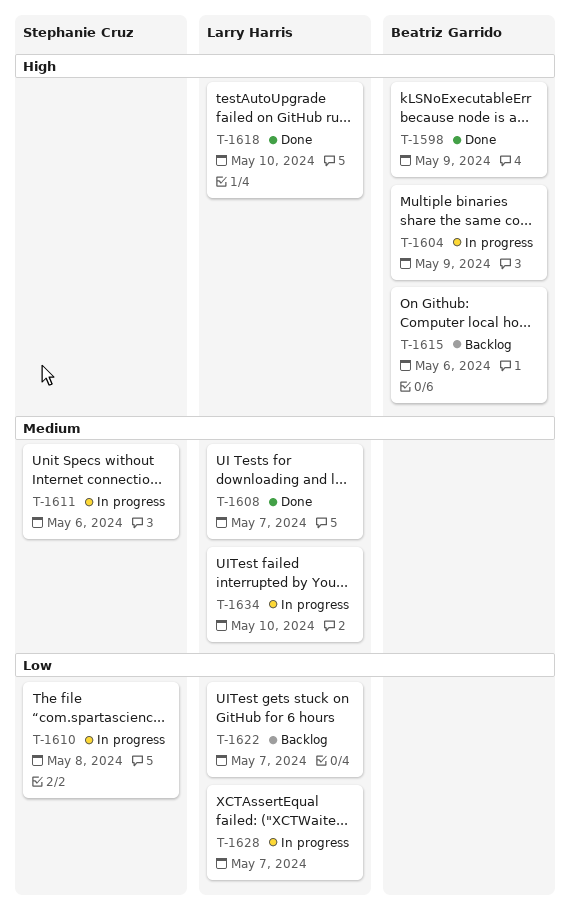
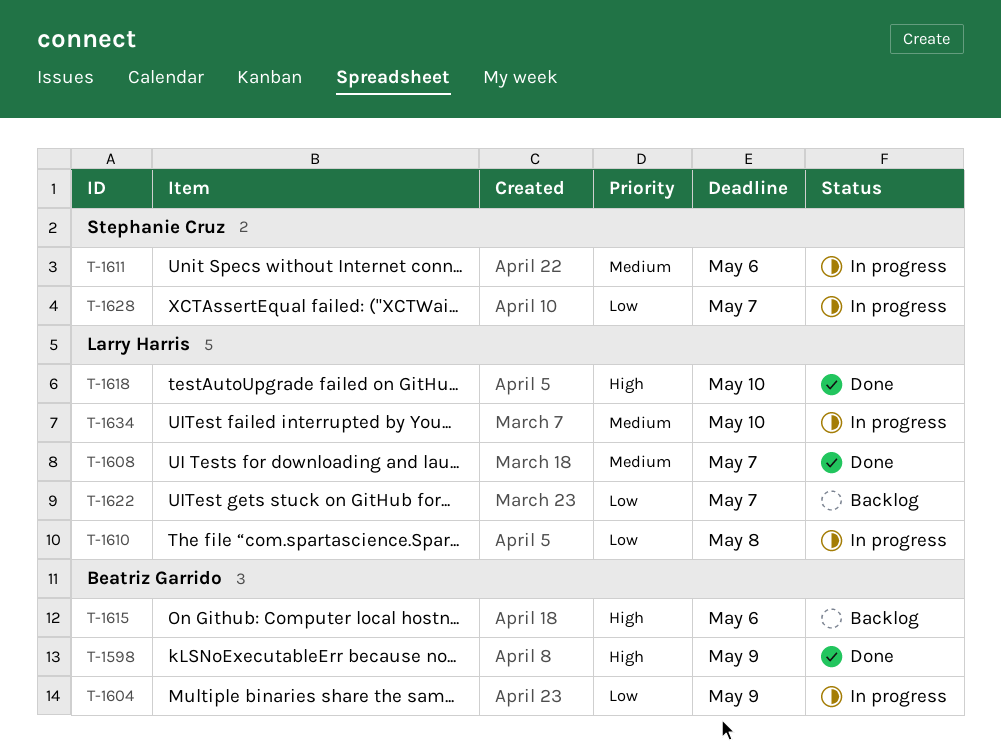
T-1604, priority: High -> Low
T-1610, owner: Stephanie Cruz -> Larry Harris
T-1628, owner: Larry Harris -> Stephanie Cruz

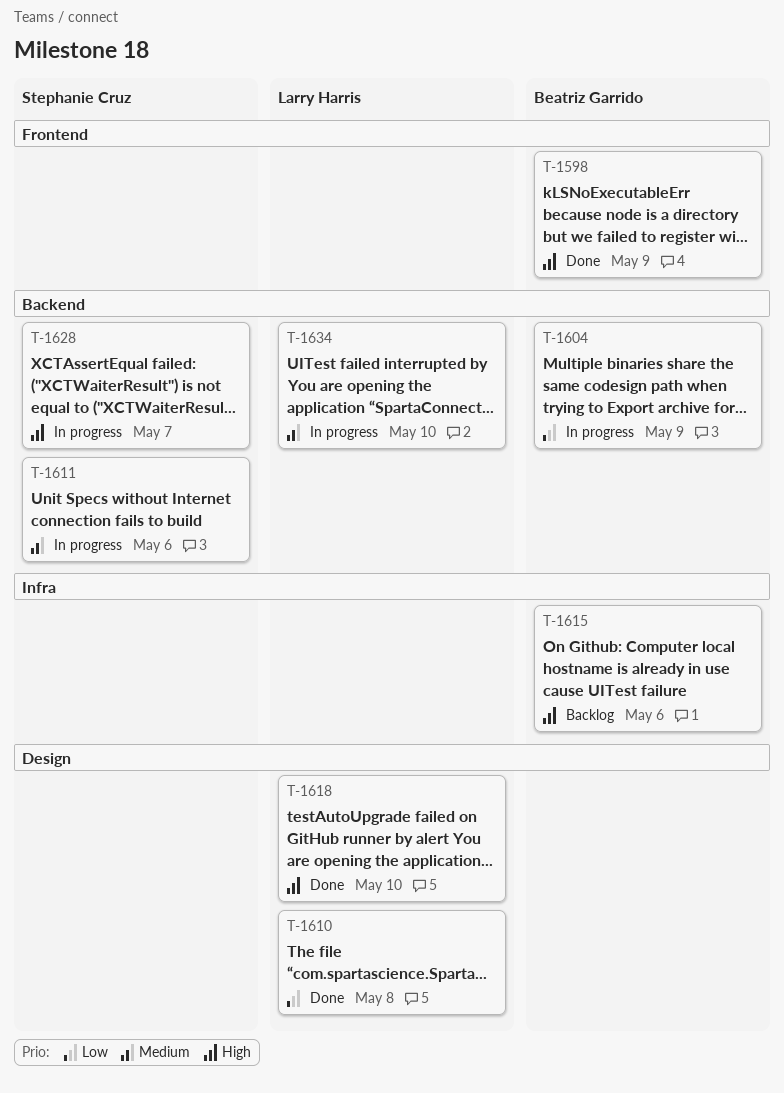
T-1608: present -> none
T-1610, status: In progress -> Done
T-1622: present -> none
T-1628, priority: Low -> High

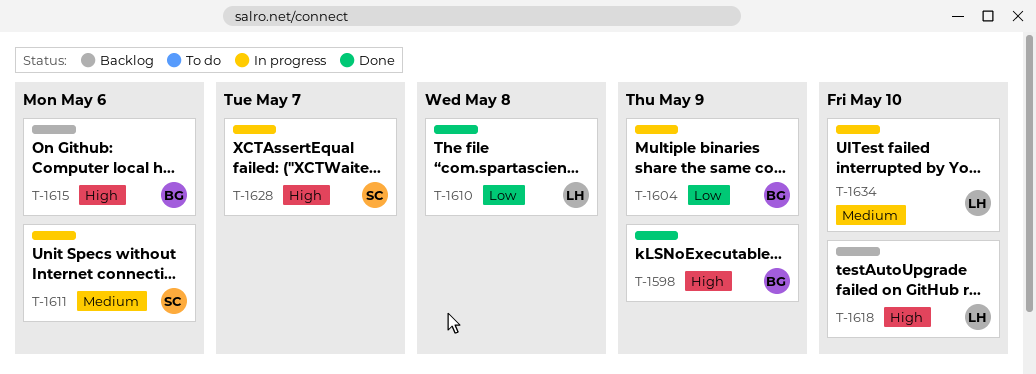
T-1618, status: Done -> Backlog

